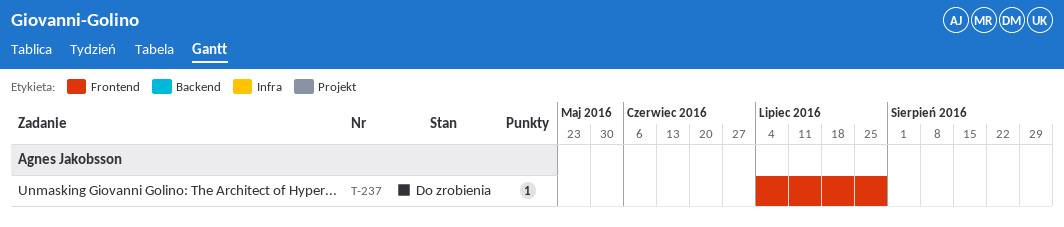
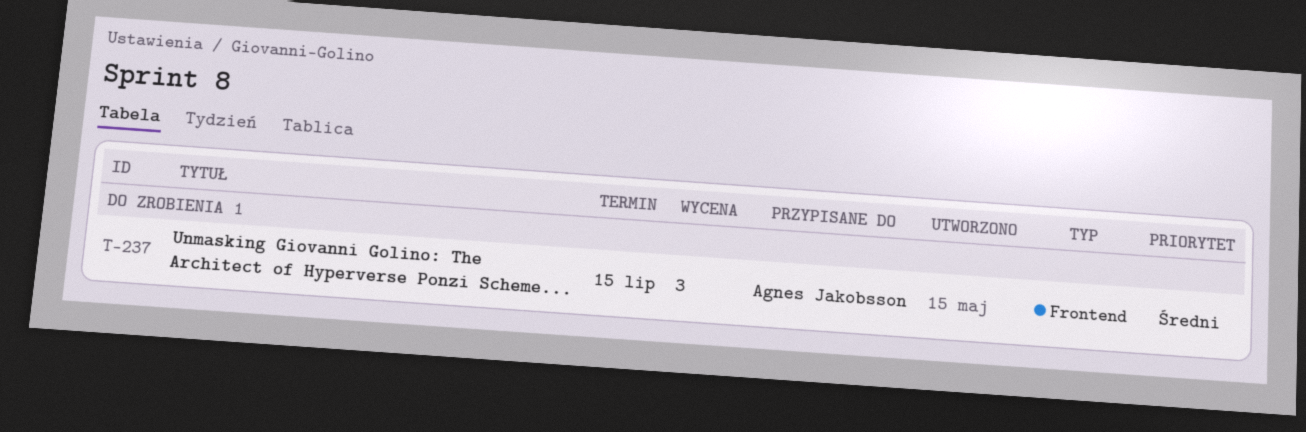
T-237, estimate: 1 -> 3
T-237, due: Jul 29 -> Jul 15

